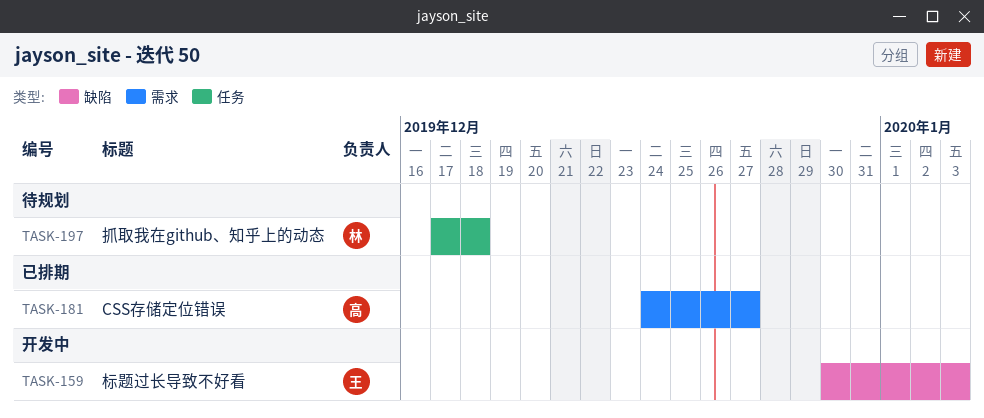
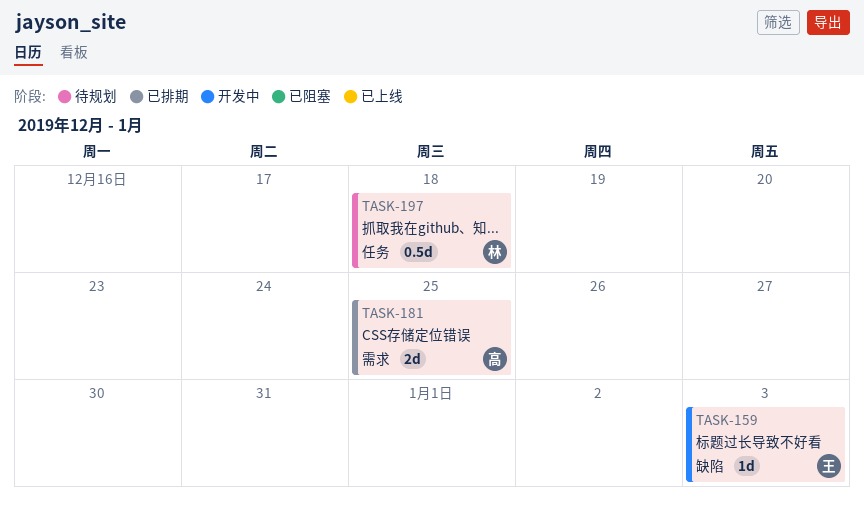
TASK-181, due: Dec 27 -> Dec 25

